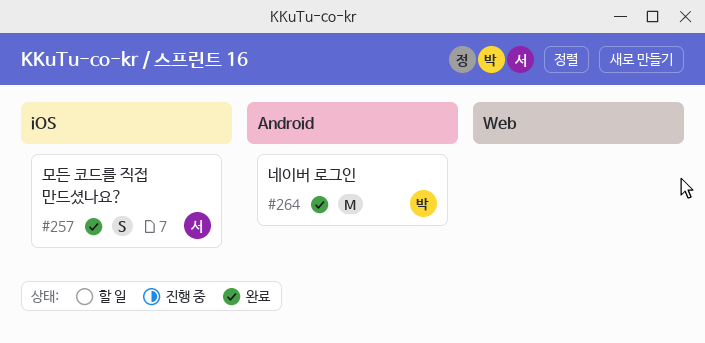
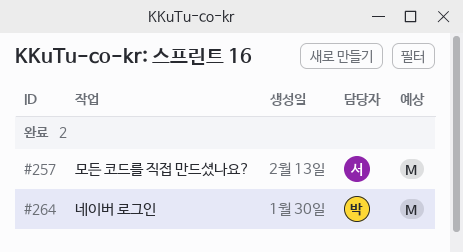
#257, estimate: S -> M

